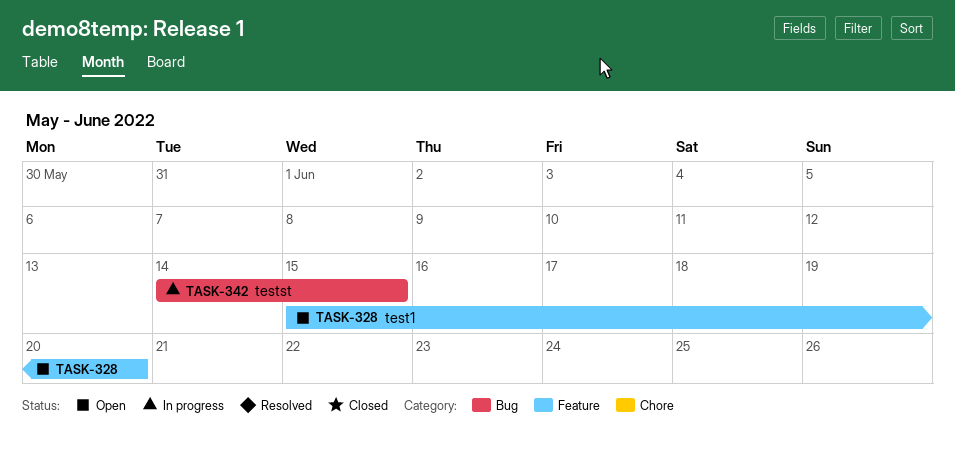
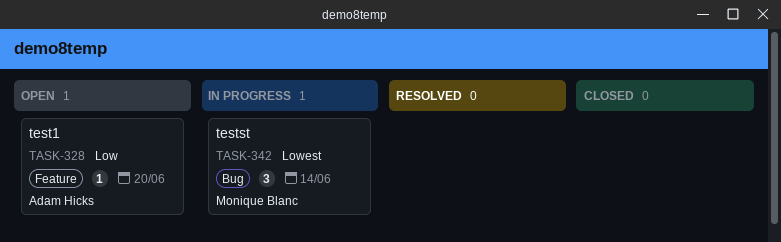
TASK-342, due: Jun 15 -> Jun 14

